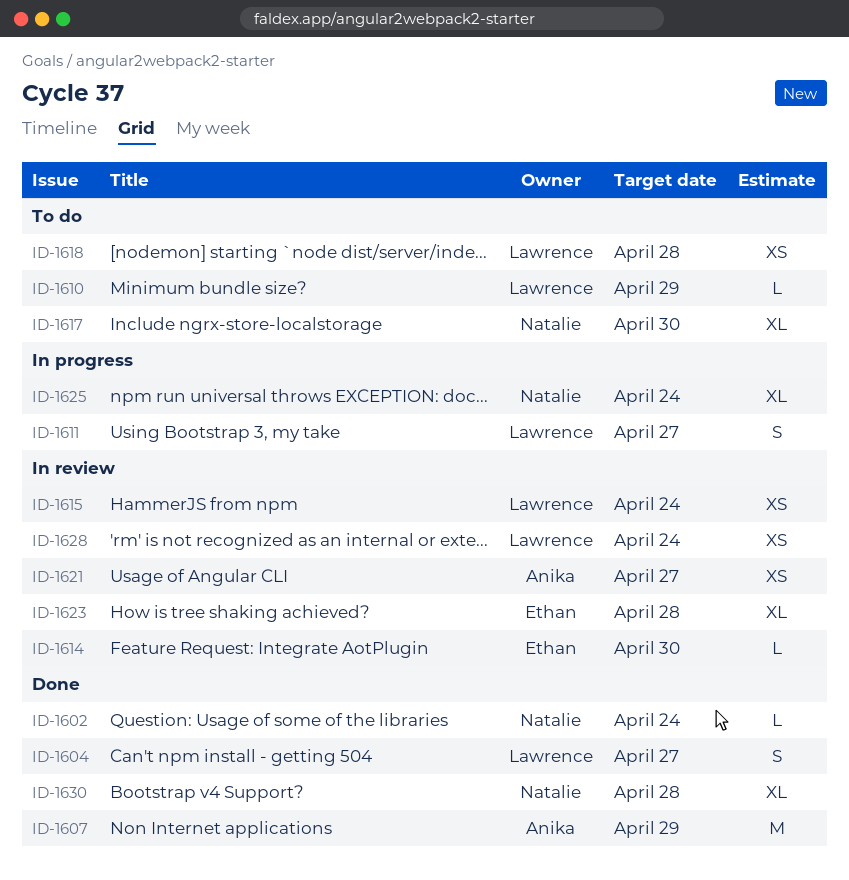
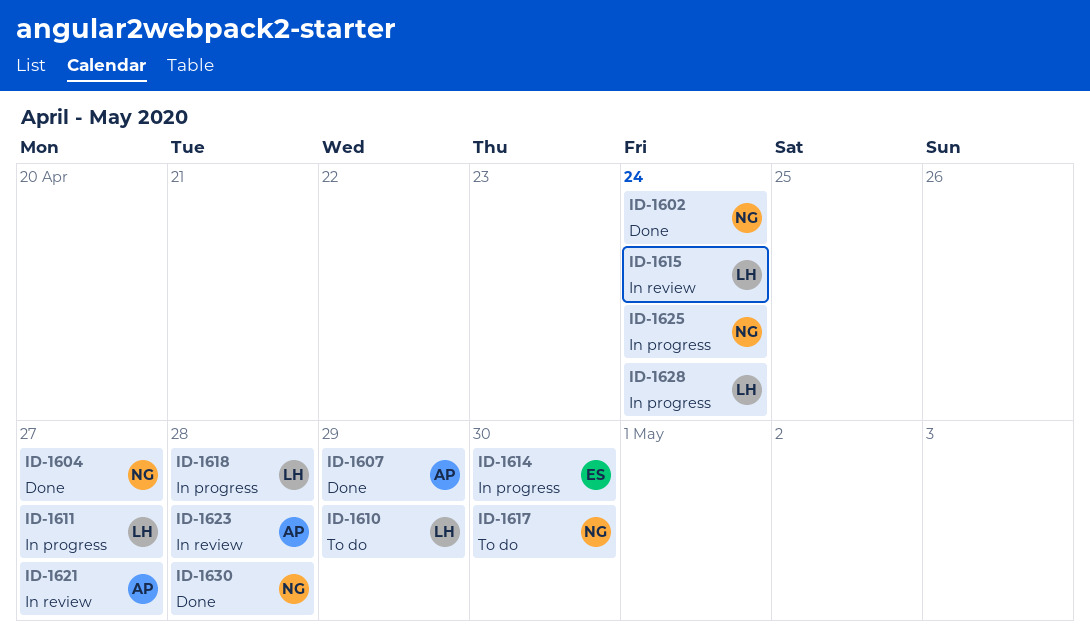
ID-1604, owner: Lawrence -> Natalie
ID-1614, status: In review -> In progress
ID-1618, status: To do -> In progress
ID-1623, owner: Ethan -> Anika
ID-1628, status: In review -> In progress

